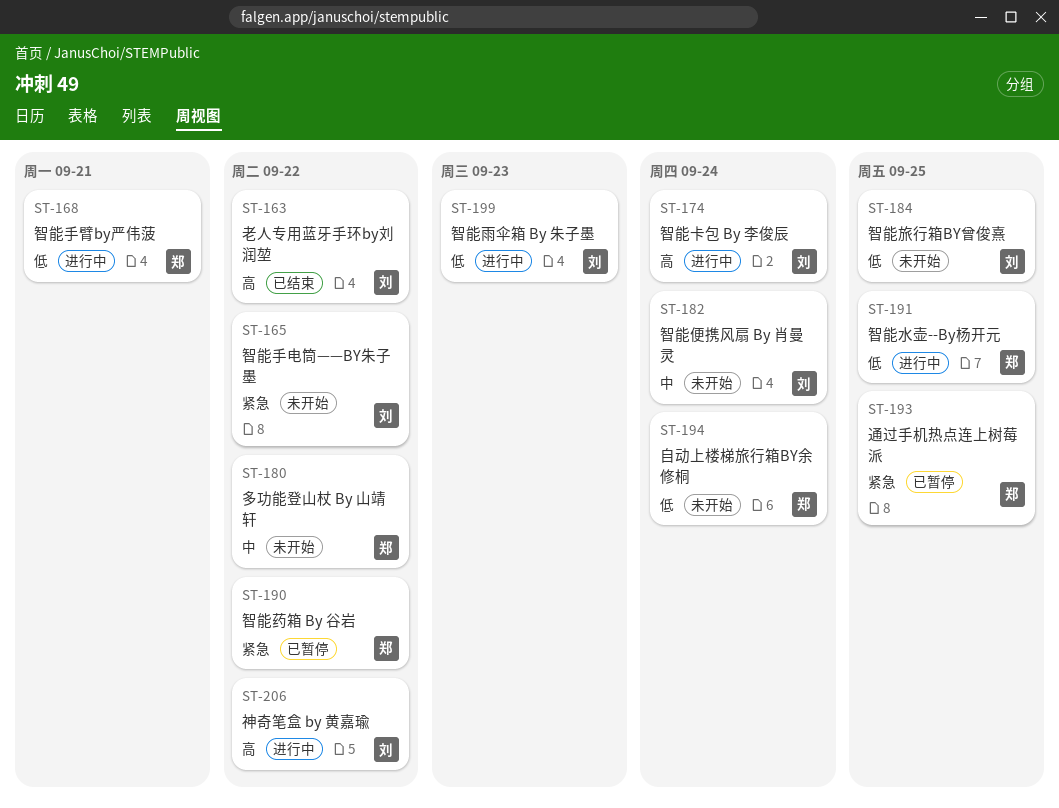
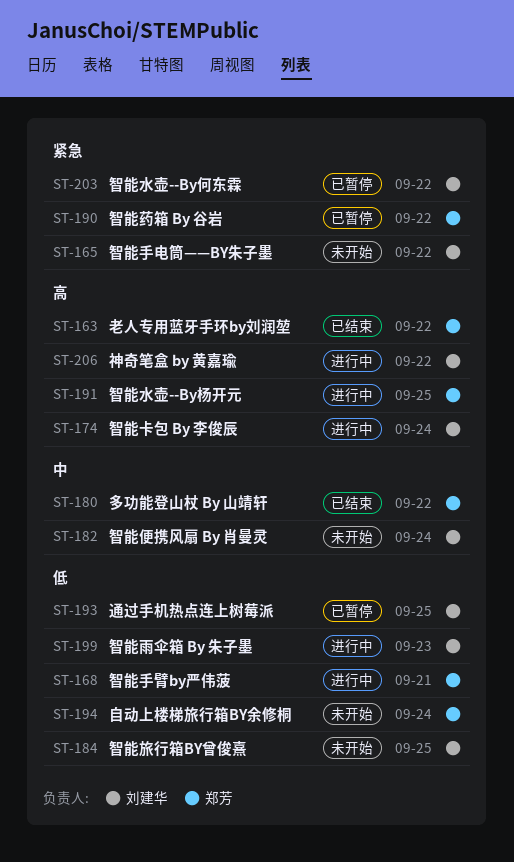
ST-163, owner: 刘建华 -> 郑芳
ST-180, status: 未开始 -> 已结束
ST-191, priority: 低 -> 高
ST-193, owner: 郑芳 -> 刘建华
ST-193, priority: 紧急 -> 低
ST-203: none -> present

